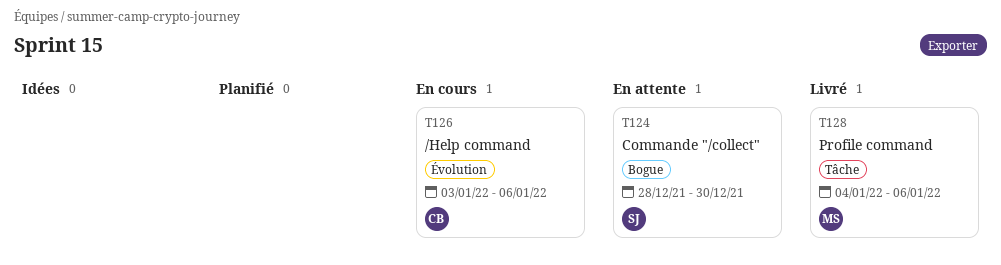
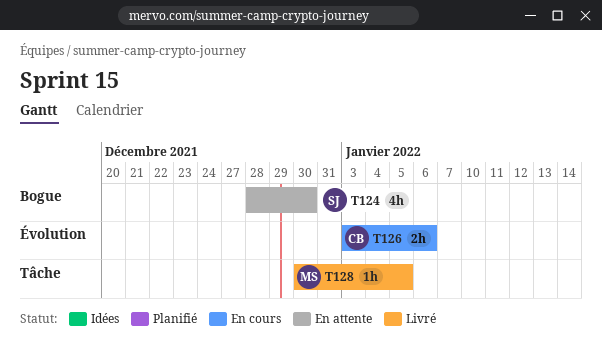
T128, start: Jan 4 -> Dec 30
T128, due: Jan 6 -> Jan 5

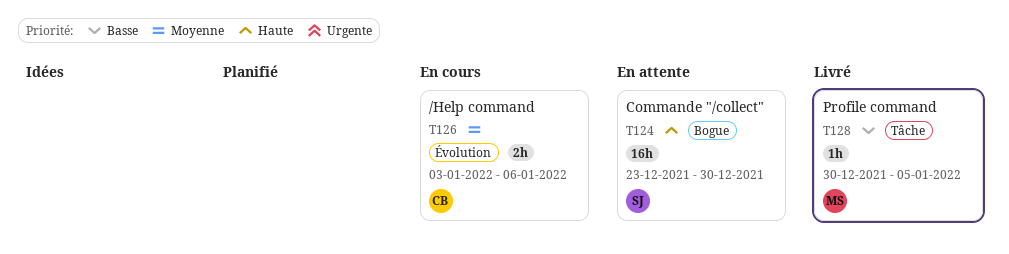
T124, estimate: 4h -> 16h
T124, start: Dec 28 -> Dec 23

